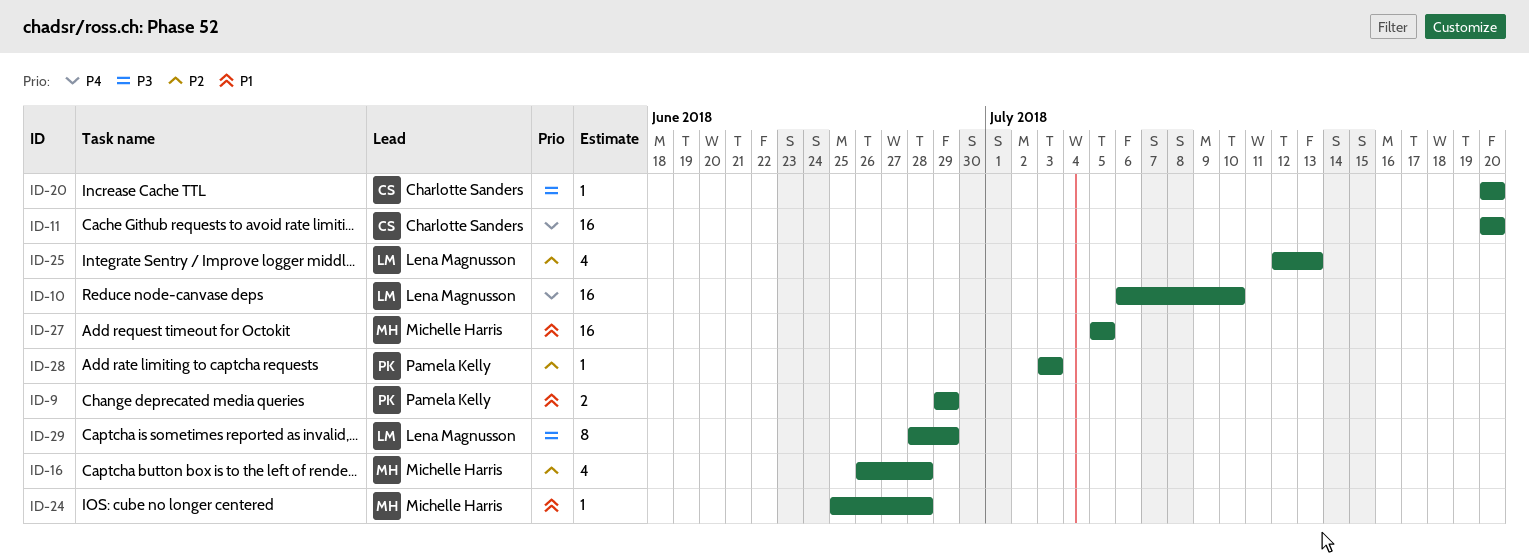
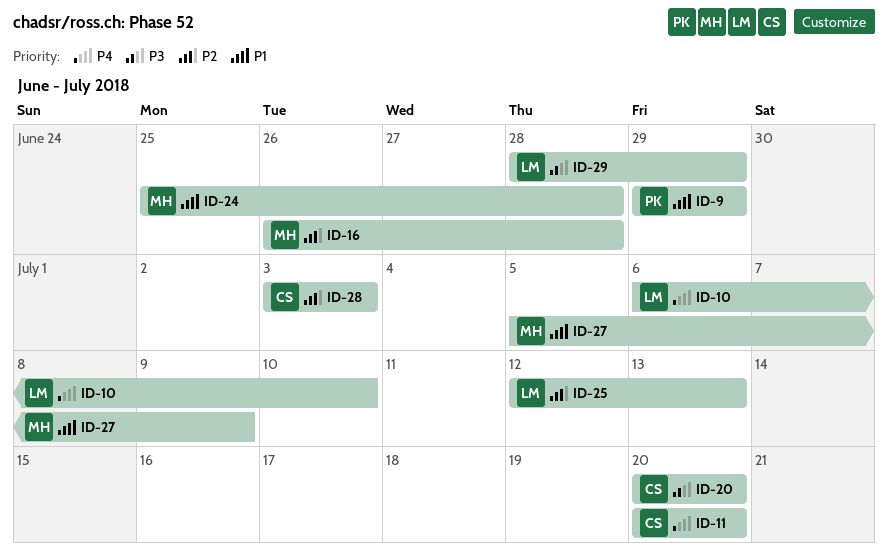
ID-27, due: Jul 5 -> Jul 9
ID-28, owner: Pamela Kelly -> Charlotte Sanders

